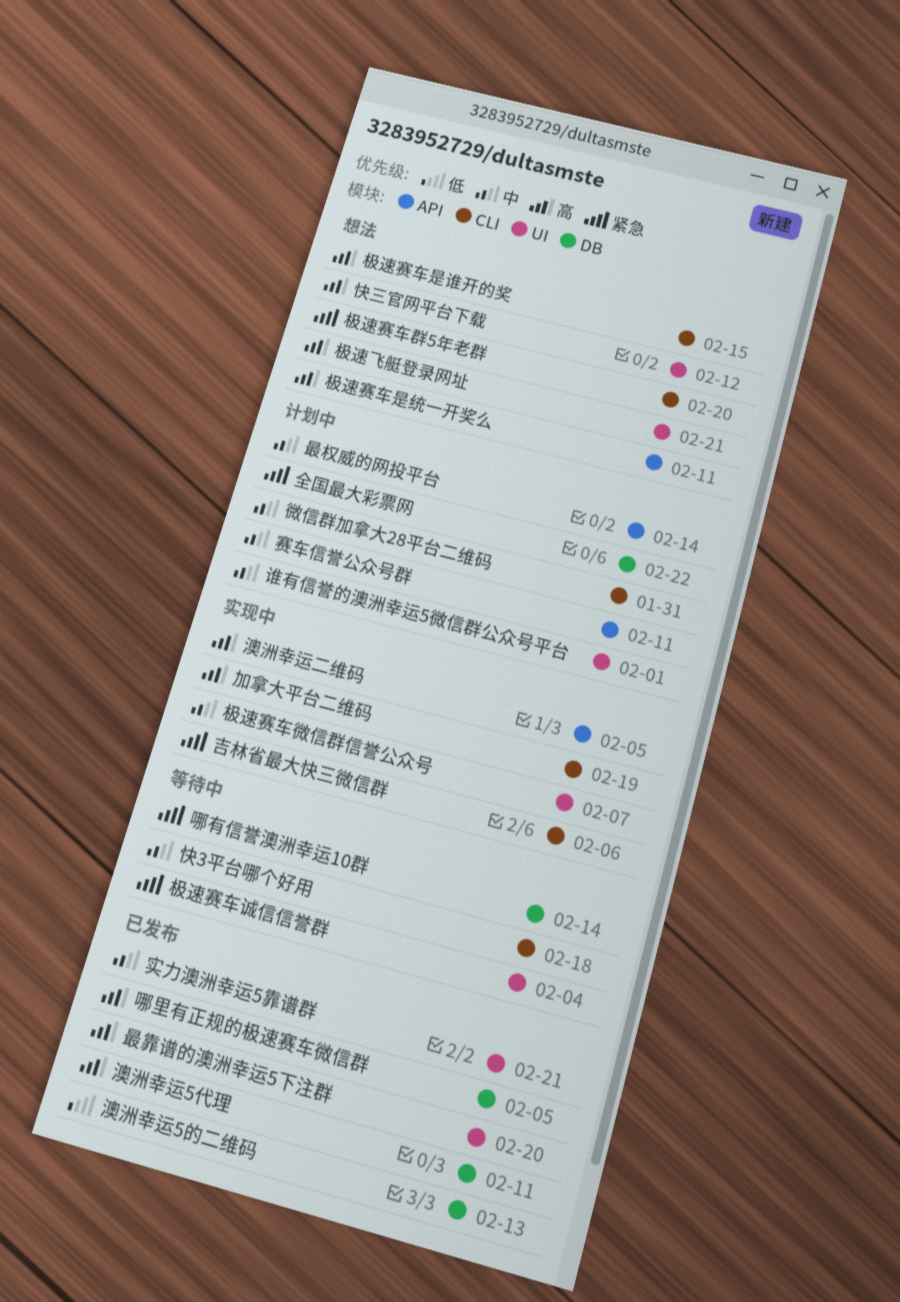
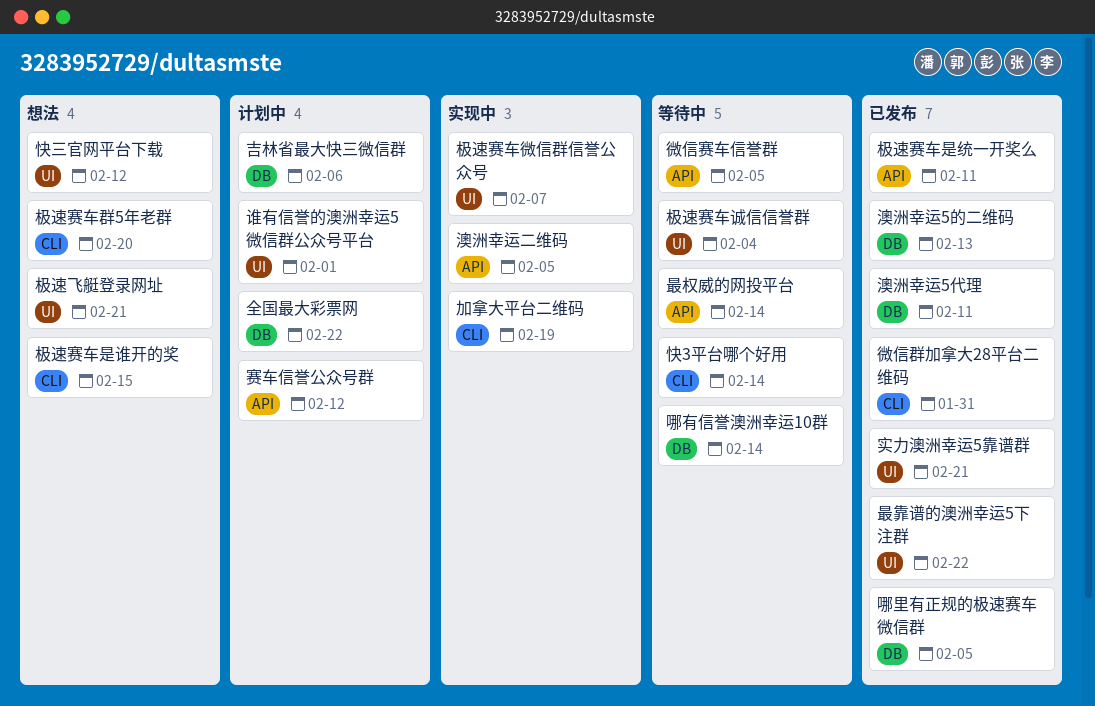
吉林省最大快三微信群, status: 实现中 -> 计划中
吉林省最大快三微信群, label: CLI -> DB
微信群加拿大28平台二维码, status: 计划中 -> 已发布
微信赛车信誉群: none -> present
快3平台哪个好用, due: Feb 18 -> Feb 14
最权威的网投平台, status: 计划中 -> 等待中
最靠谱的澳洲幸运5下注群, due: Feb 20 -> Feb 22
极速赛车是统一开奖么, status: 想法 -> 已发布
赛车信誉公众号群, due: Feb 11 -> Feb 12

